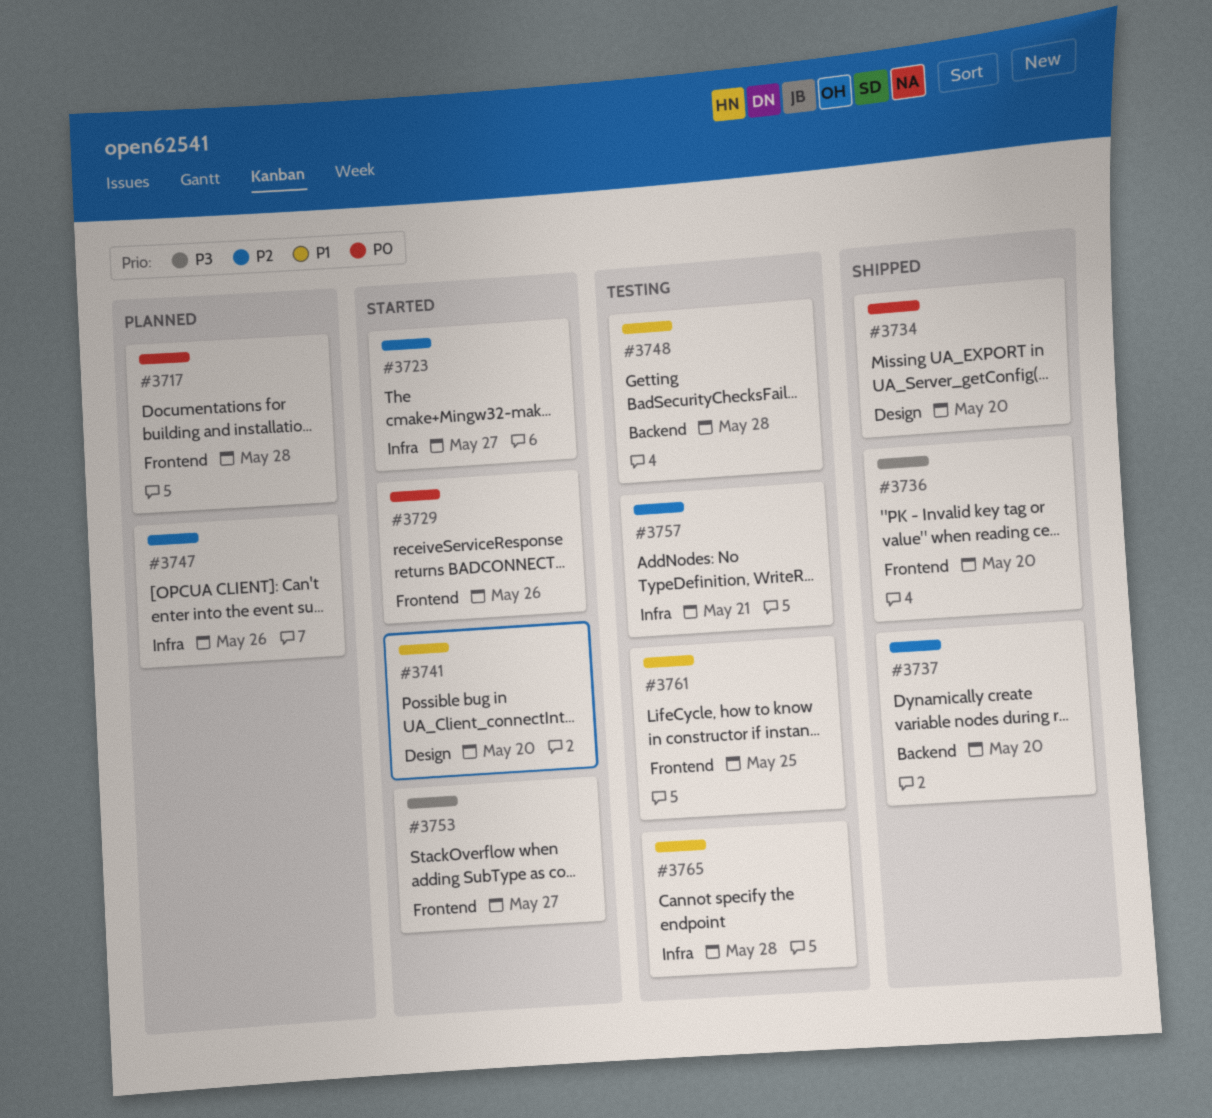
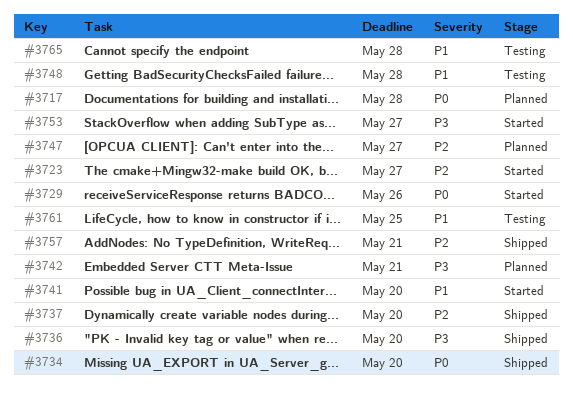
#3742: none -> present
#3747, due: May 26 -> May 27
#3757, status: Testing -> Shipped

